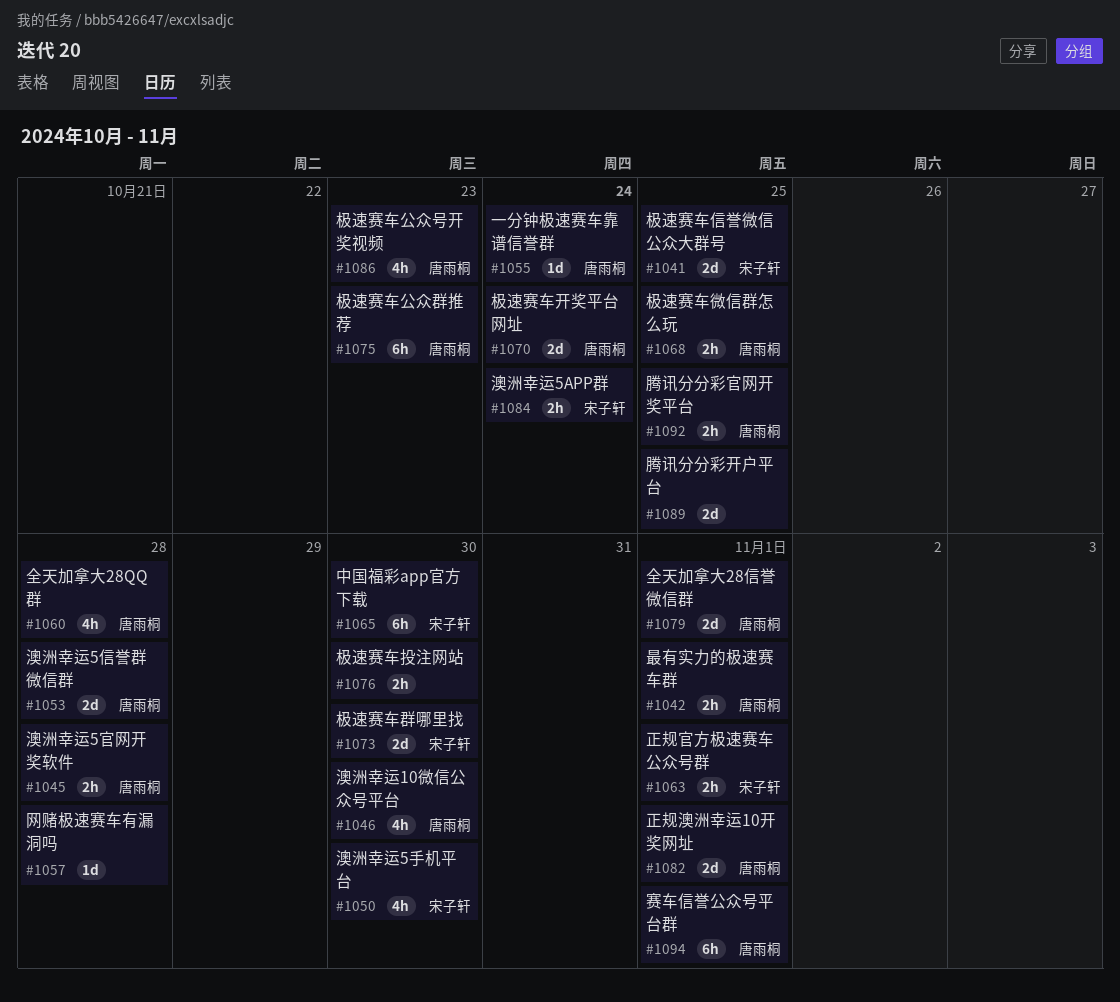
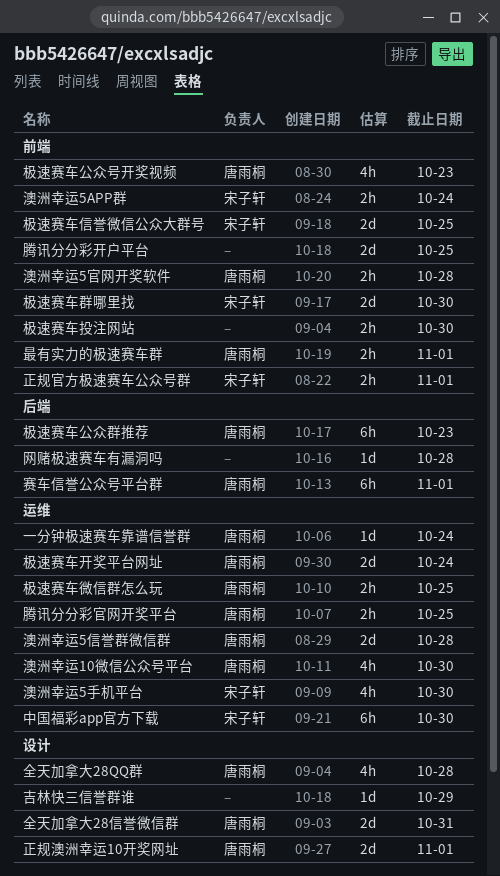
全天加拿大28信誉微信群, due: Nov 1 -> Oct 31
吉林快三信誉群谁: none -> present

